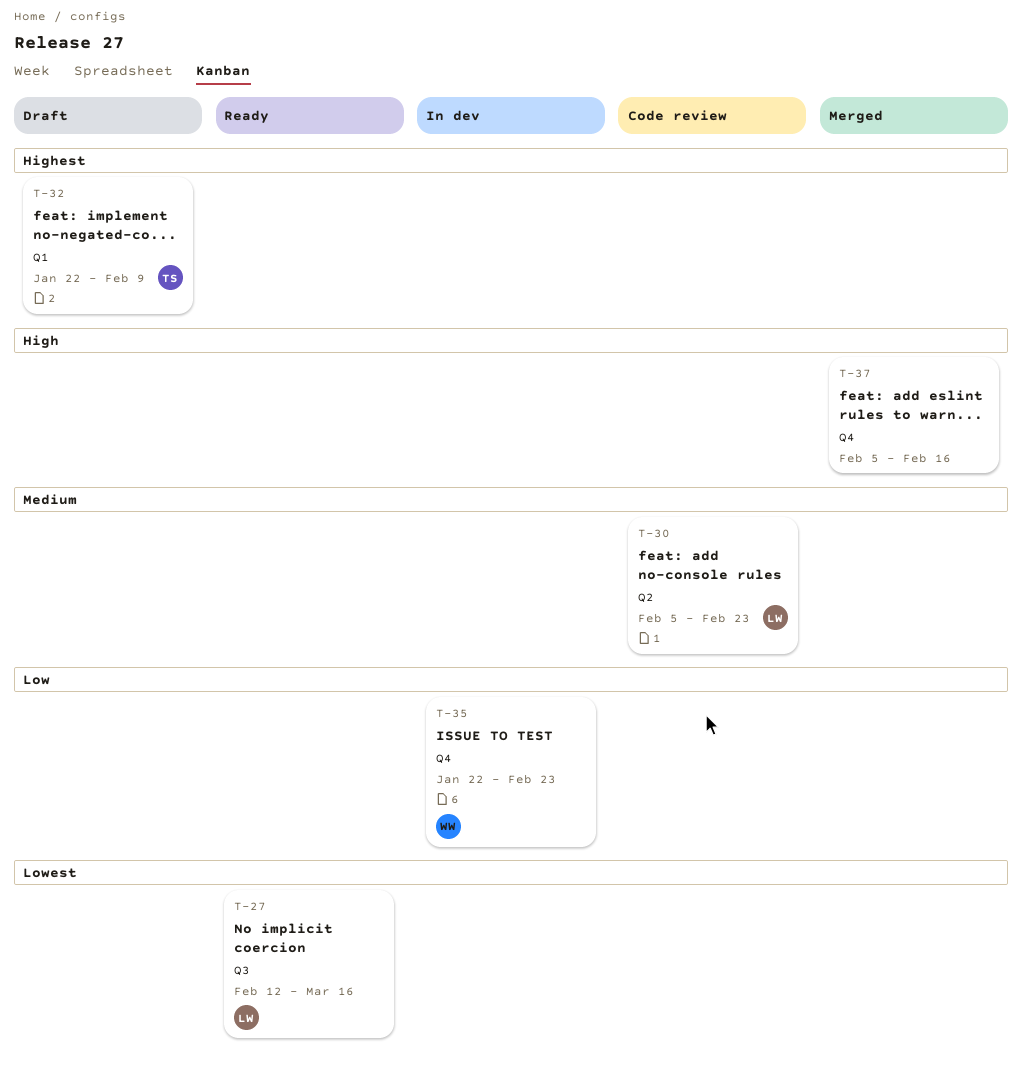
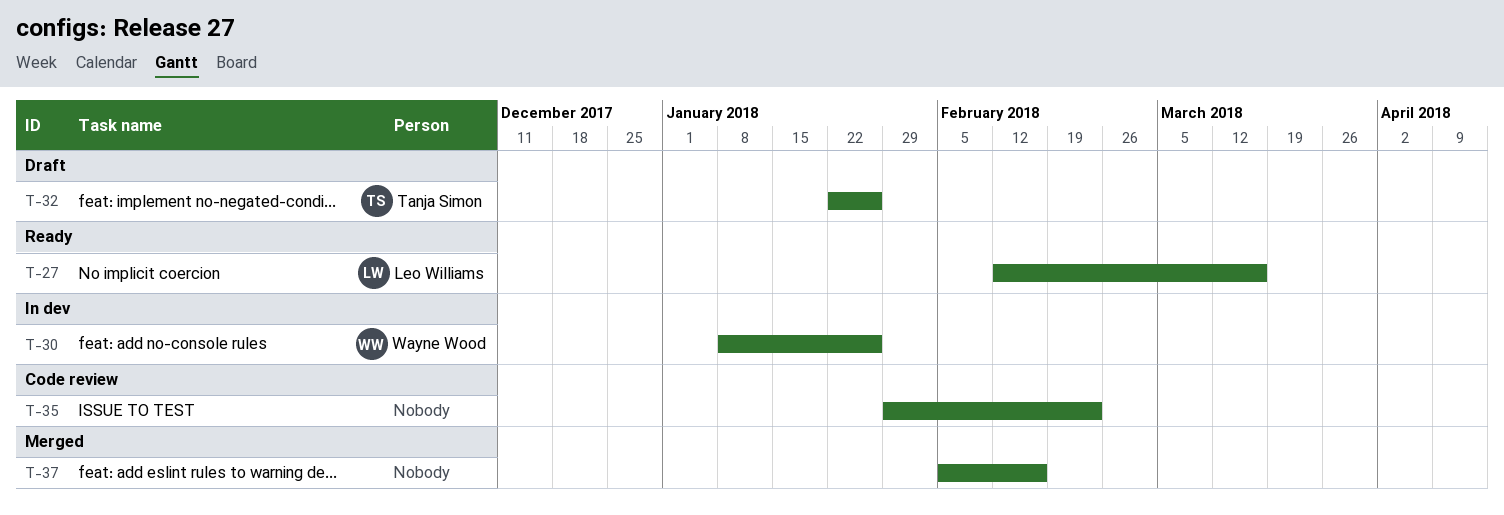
T-30, status: Code review -> In dev
T-30, owner: Leo Williams -> Wayne Wood
T-30, start: Feb 5 -> Jan 8
T-30, due: Feb 23 -> Jan 26
T-32, due: Feb 9 -> Jan 26
T-35, status: In dev -> Code review
T-35, owner: Wayne Wood -> none
T-35, start: Jan 22 -> Jan 29

